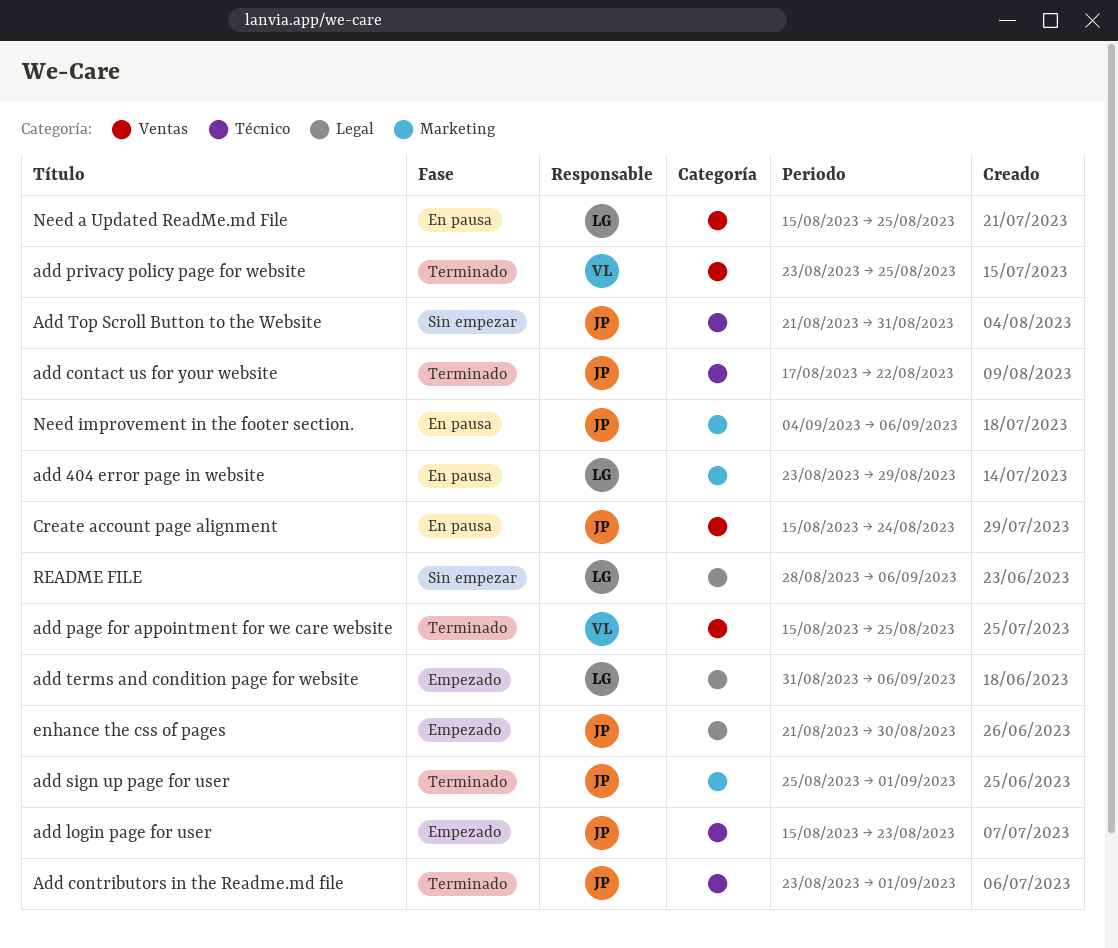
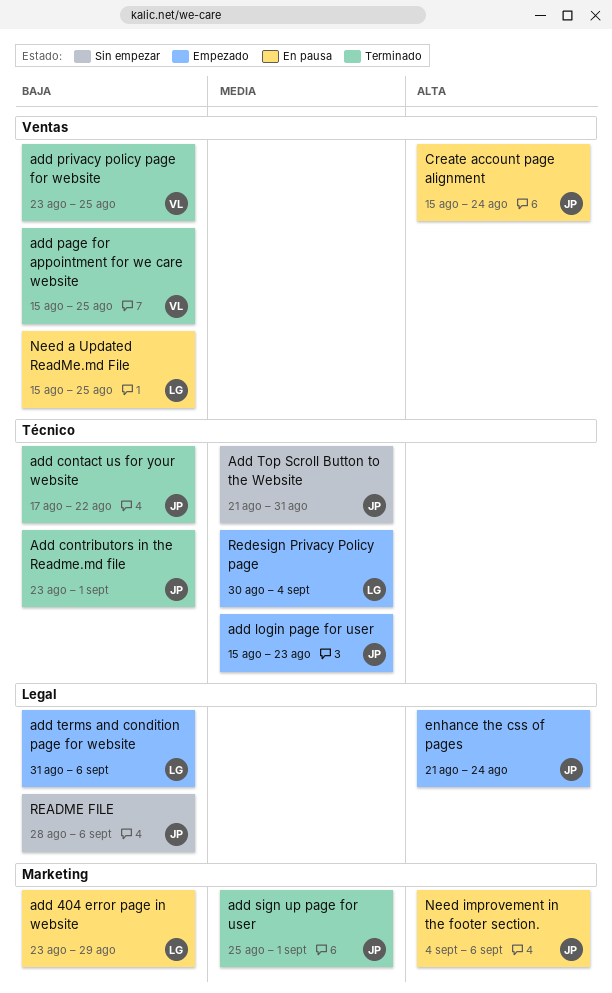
enhance the css of pages, due: Aug 30 -> Aug 24
README FILE, owner: LG -> JP
Redesign Privacy Policy page: none -> present

